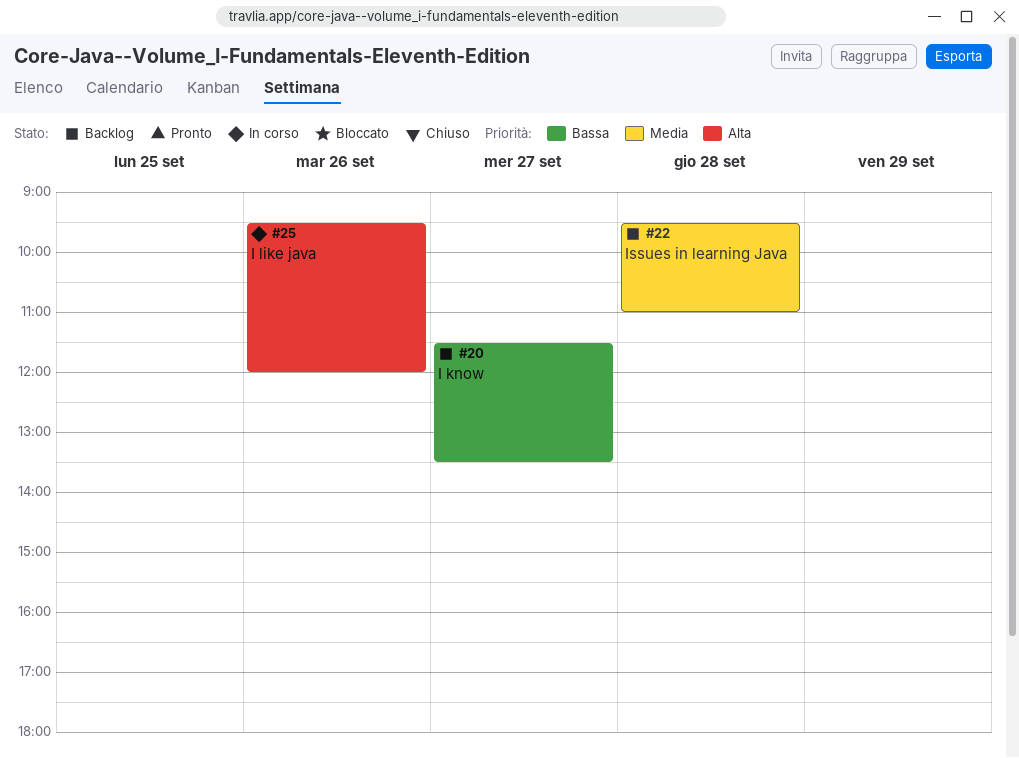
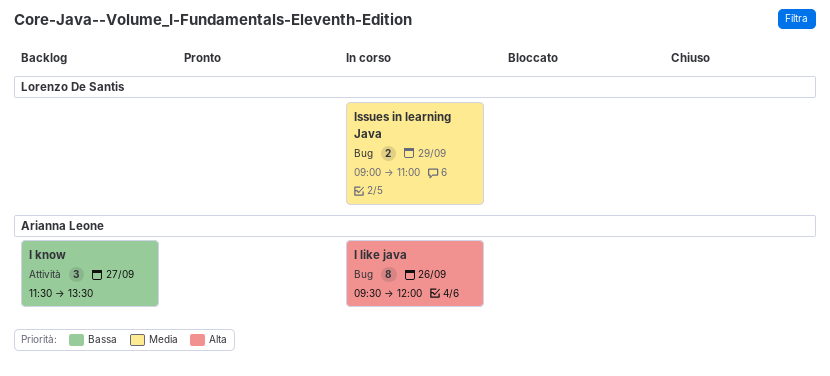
Issues in learning Java, status: Backlog -> In corso
Issues in learning Java, day: Sep 28 -> Sep 29
Issues in learning Java, begins: 09:30 -> 09:00

